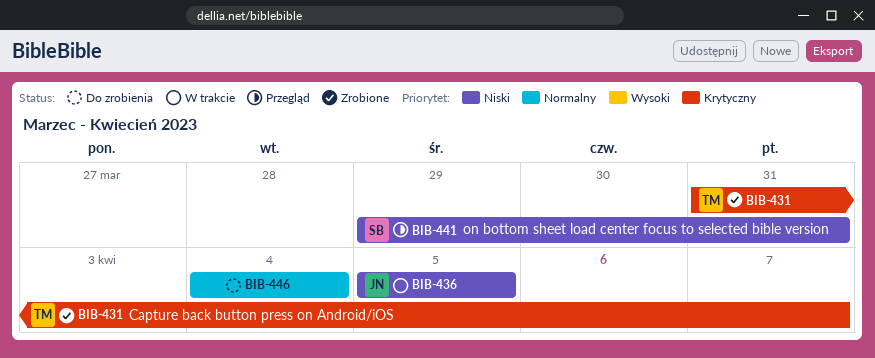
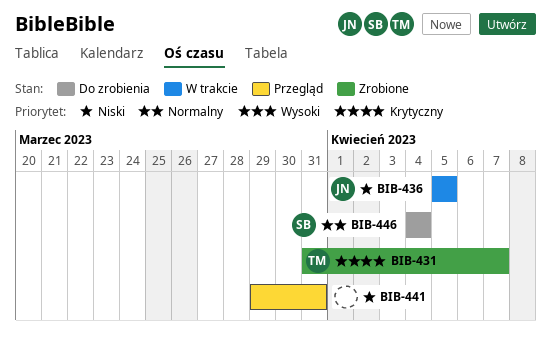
BIB-441, owner: SB -> none
BIB-446, owner: none -> SB

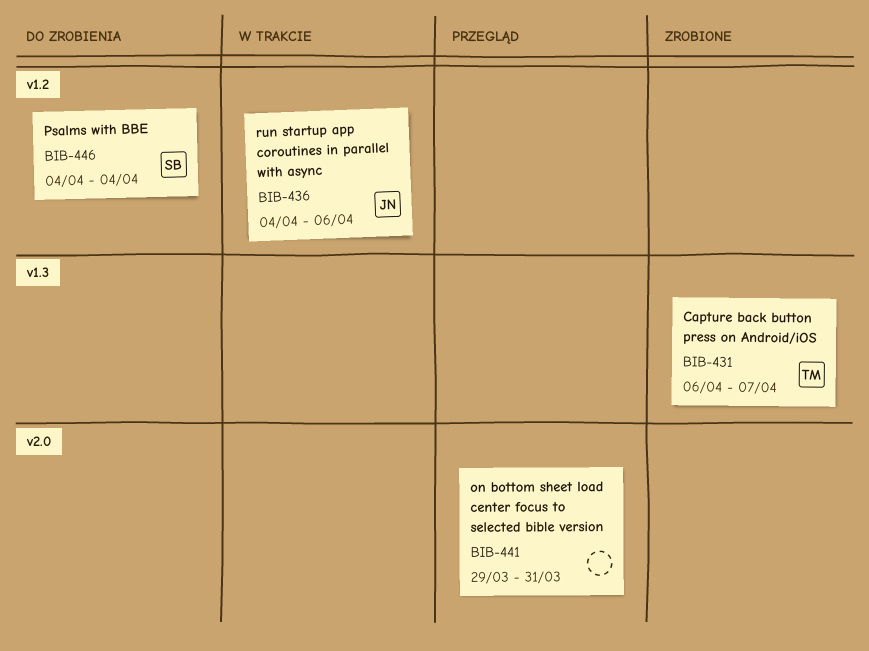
BIB-431, start: Mar 31 -> Apr 6
BIB-436, start: Apr 5 -> Apr 4
BIB-436, due: Apr 5 -> Apr 6

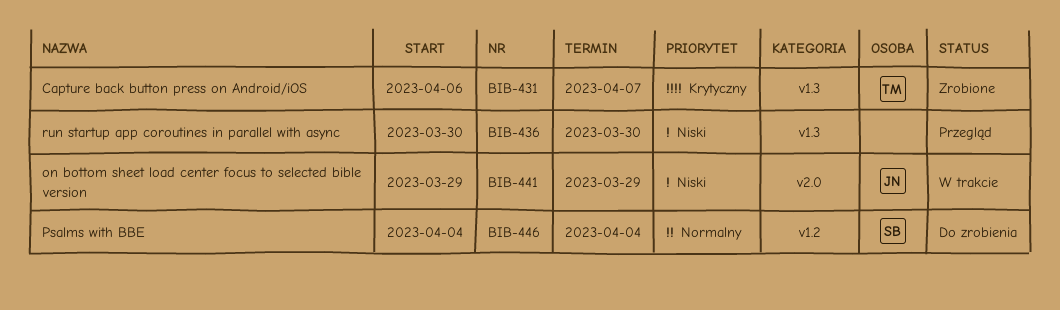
BIB-436, status: W trakcie -> Przegląd
BIB-436, owner: JN -> none
BIB-436, label: v1.2 -> v1.3
BIB-436, start: Apr 4 -> Mar 30
BIB-436, due: Apr 6 -> Mar 30
BIB-441, status: Przegląd -> W trakcie
BIB-441, owner: none -> JN
BIB-441, due: Mar 31 -> Mar 29

